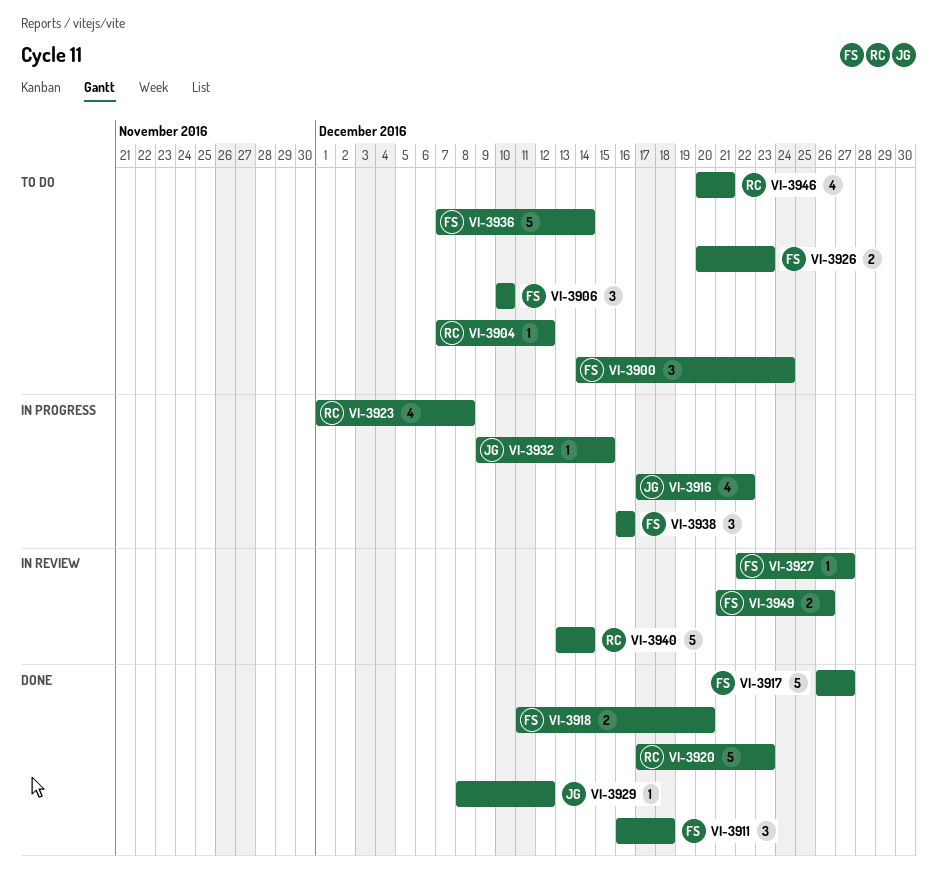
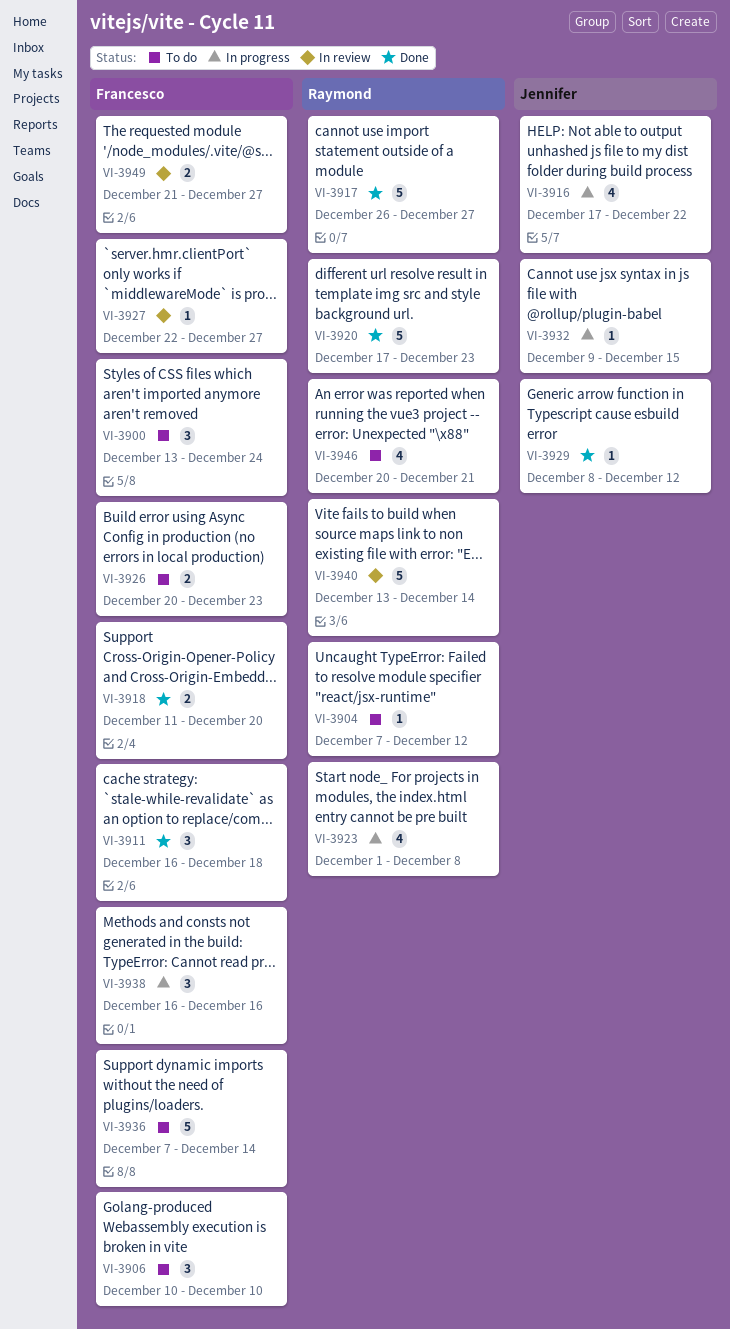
VI-3900, start: Dec 14 -> Dec 13
VI-3917, owner: Francesco -> Raymond
VI-3949, due: Dec 26 -> Dec 27

